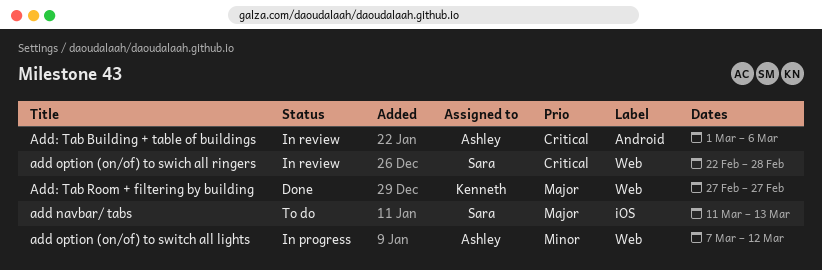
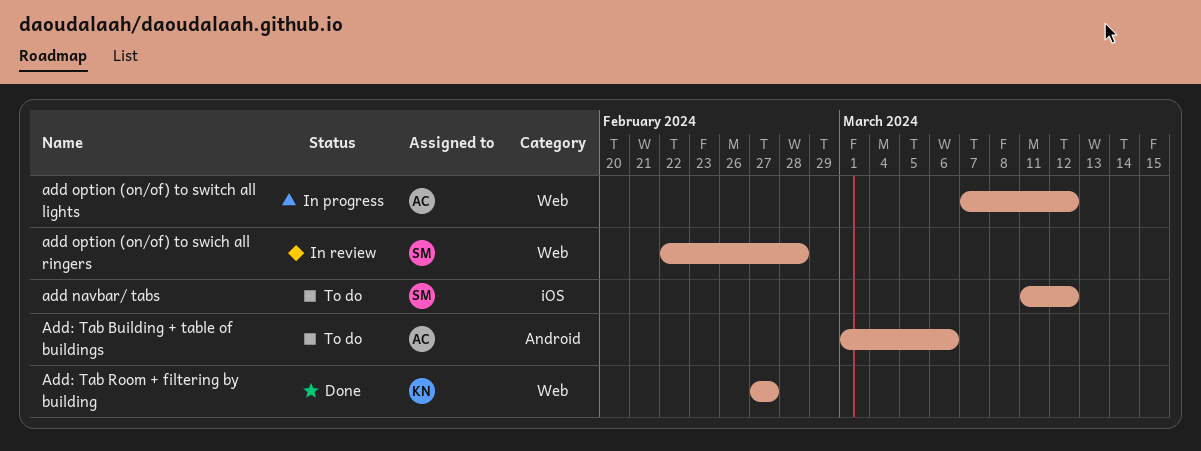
add navbar/ tabs, due: Mar 13 -> Mar 12
Add: Tab Building + table of buildings, status: In review -> To do

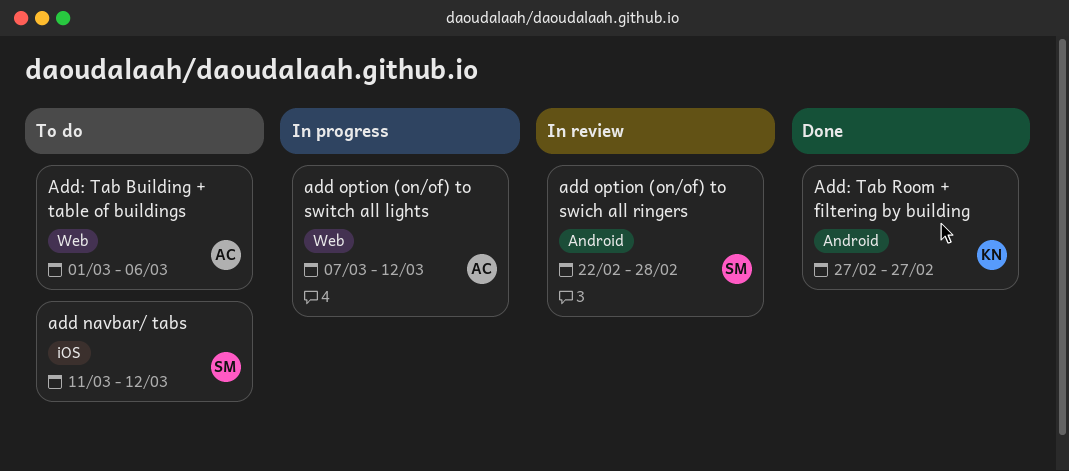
add option (on/of) to swich all ringers, label: Web -> Android
Add: Tab Building + table of buildings, label: Android -> Web
Add: Tab Room + filtering by building, label: Web -> Android

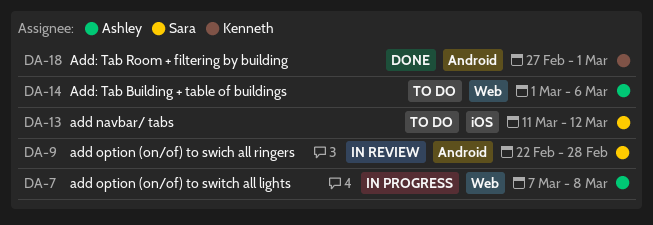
add option (on/of) to switch all lights, due: Mar 12 -> Mar 8
Add: Tab Room + filtering by building, due: Feb 27 -> Mar 1

